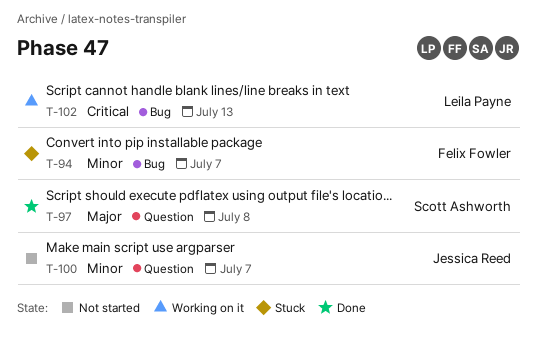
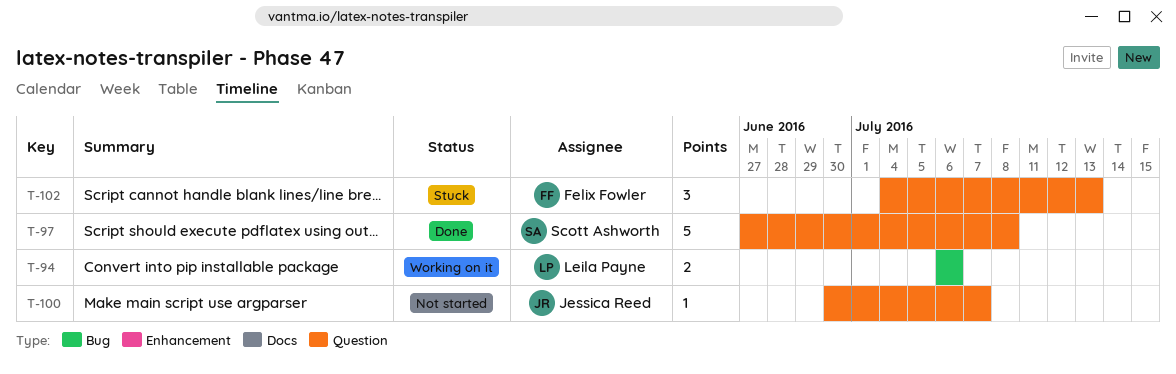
T-94, status: Stuck -> Working on it
T-94, owner: Felix Fowler -> Leila Payne
T-94, due: Jul 7 -> Jul 6
T-102, status: Working on it -> Stuck
T-102, owner: Leila Payne -> Felix Fowler
T-102, label: Bug -> Question

